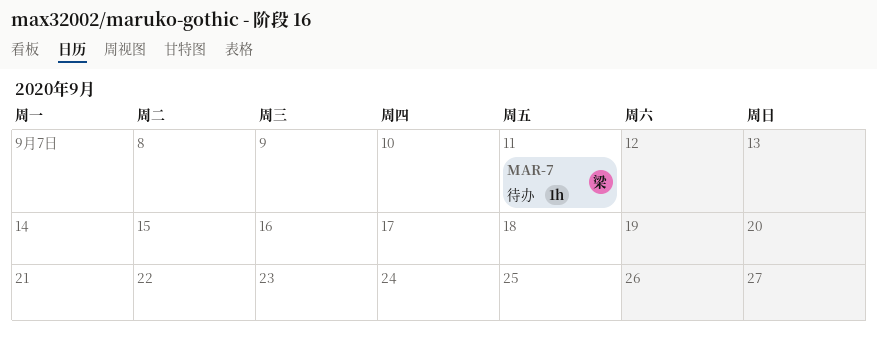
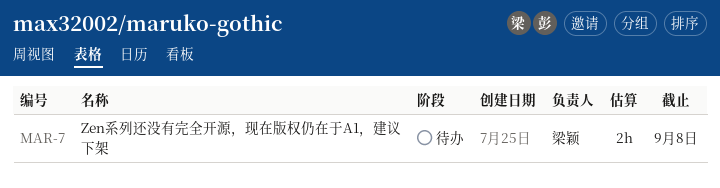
MAR-7, estimate: 1h -> 2h
MAR-7, due: Sep 11 -> Sep 8

